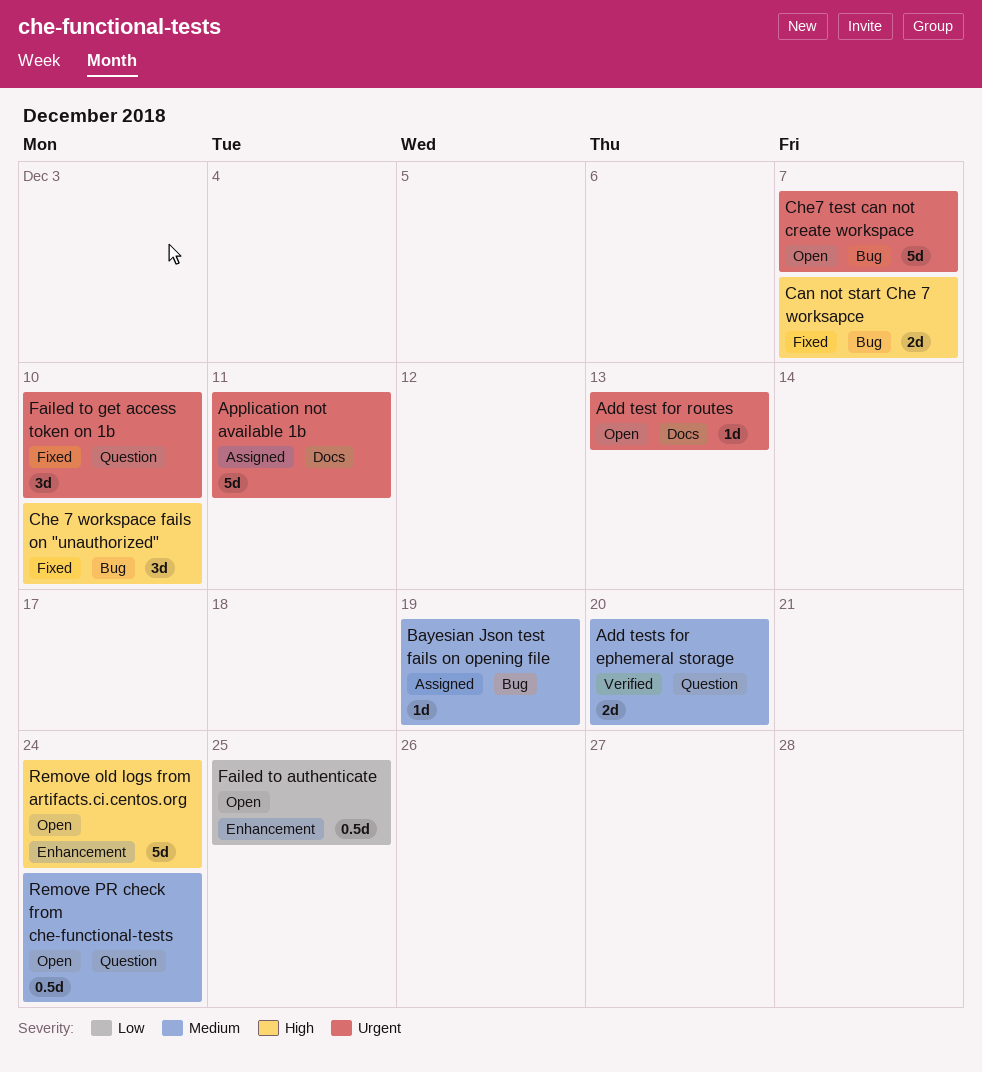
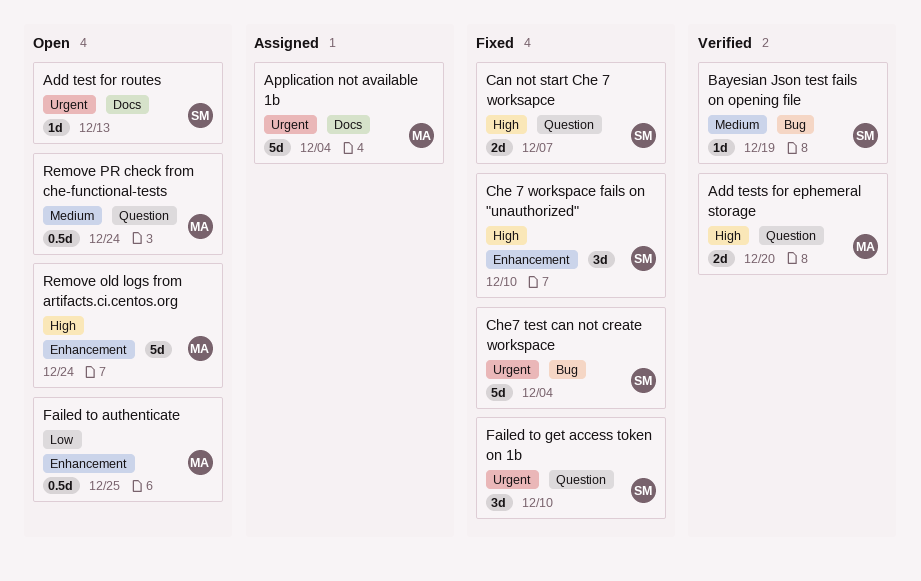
Add tests for ephemeral storage, priority: Medium -> High
Application not available 1b, due: Dec 11 -> Dec 4
Bayesian Json test fails on opening file, status: Assigned -> Verified
Can not start Che 7 worksapce, label: Bug -> Question
Che 7 workspace fails on "unauthorized", label: Bug -> Enhancement
Che7 test can not create workspace, status: Open -> Fixed
Che7 test can not create workspace, due: Dec 7 -> Dec 4

